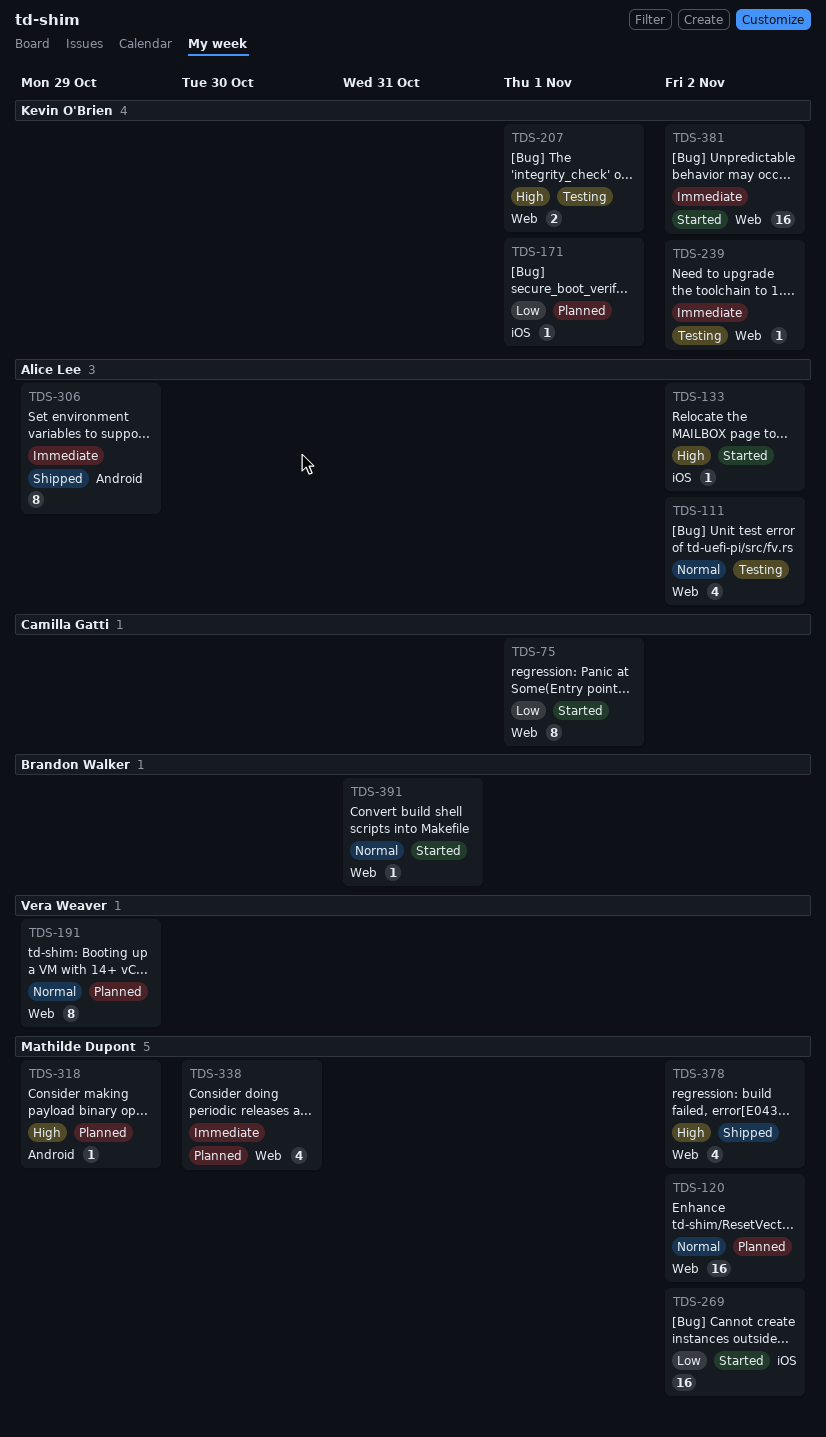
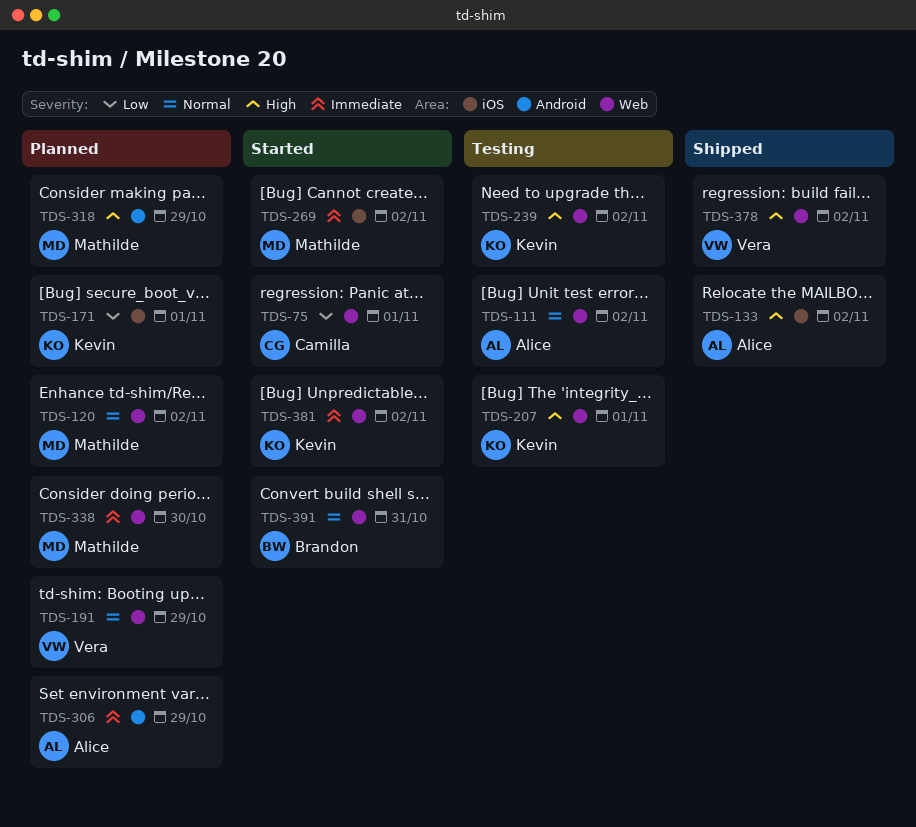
TDS-133, status: Started -> Shipped
TDS-239, priority: Immediate -> High
TDS-269, priority: Low -> Immediate
TDS-306, status: Shipped -> Planned
TDS-378, owner: Mathilde Dupont -> Vera Weaver

